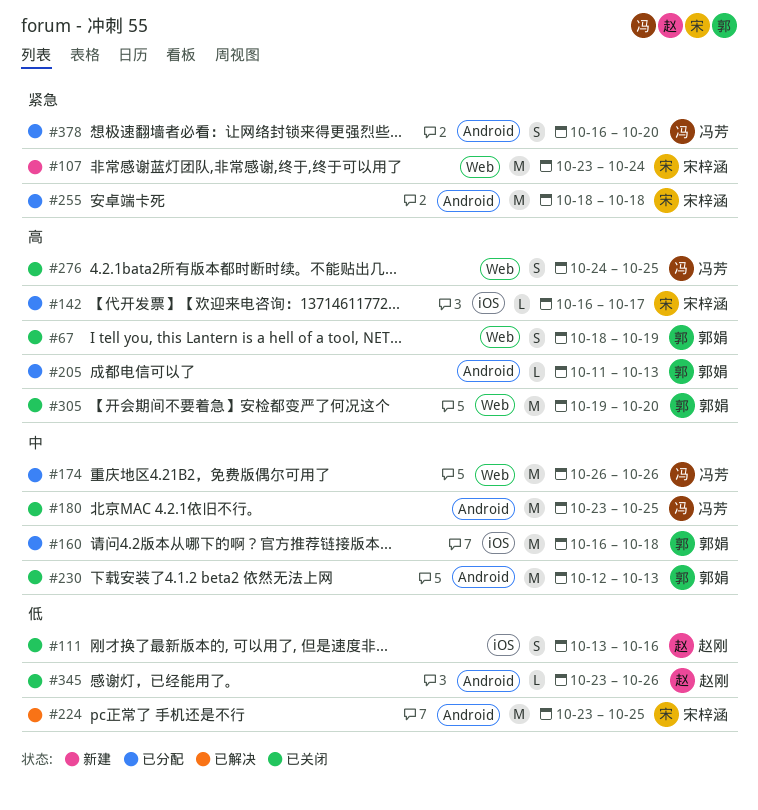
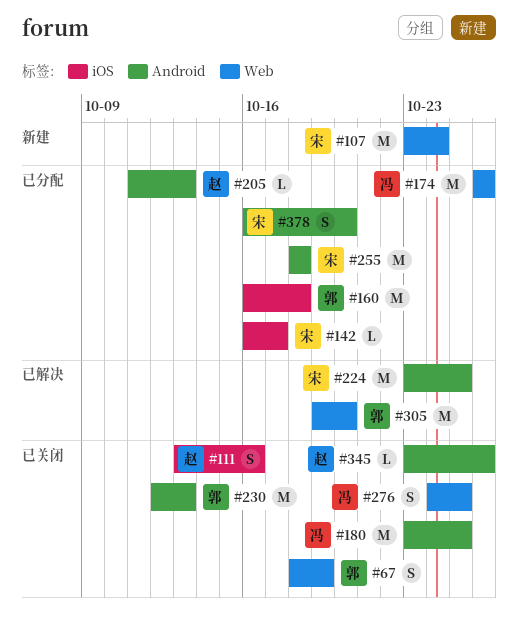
#205, owner: 郭娟 -> 赵刚
#305, status: 已关闭 -> 已解决
#378, owner: 冯芳 -> 宋梓涵

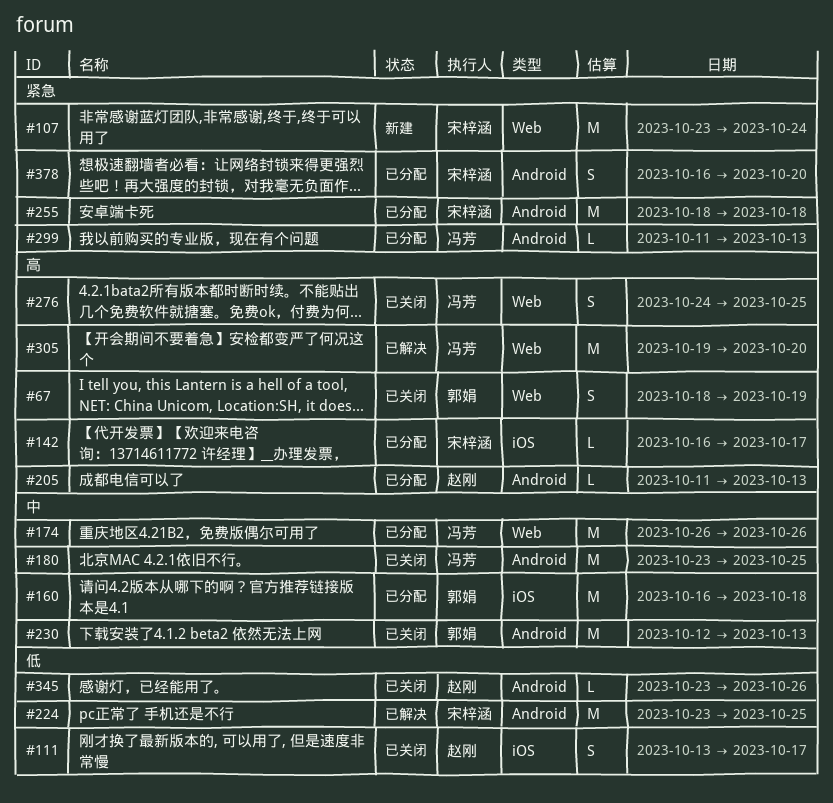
#111, due: Oct 16 -> Oct 17
#299: none -> present
#305, owner: 郭娟 -> 冯芳

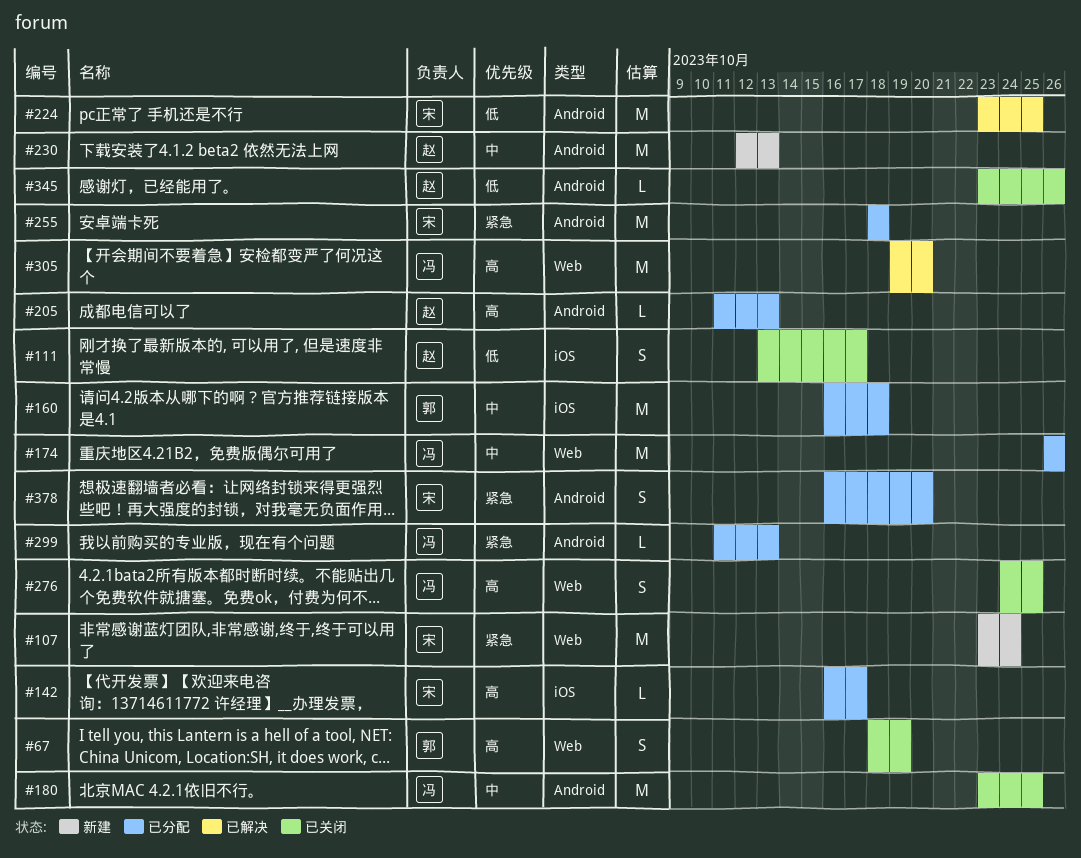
#230, status: 已关闭 -> 新建
#230, owner: 郭娟 -> 赵刚

